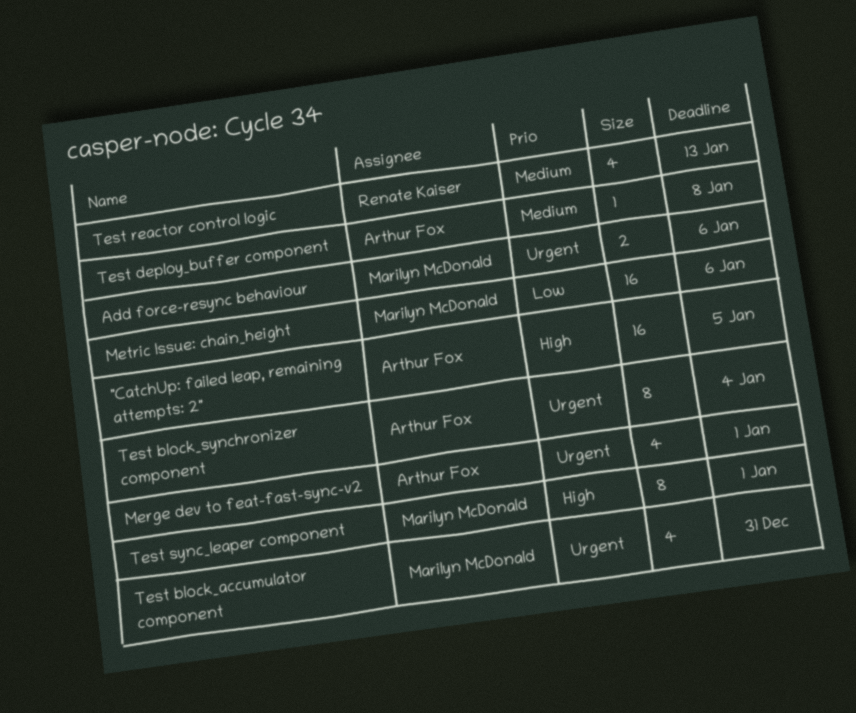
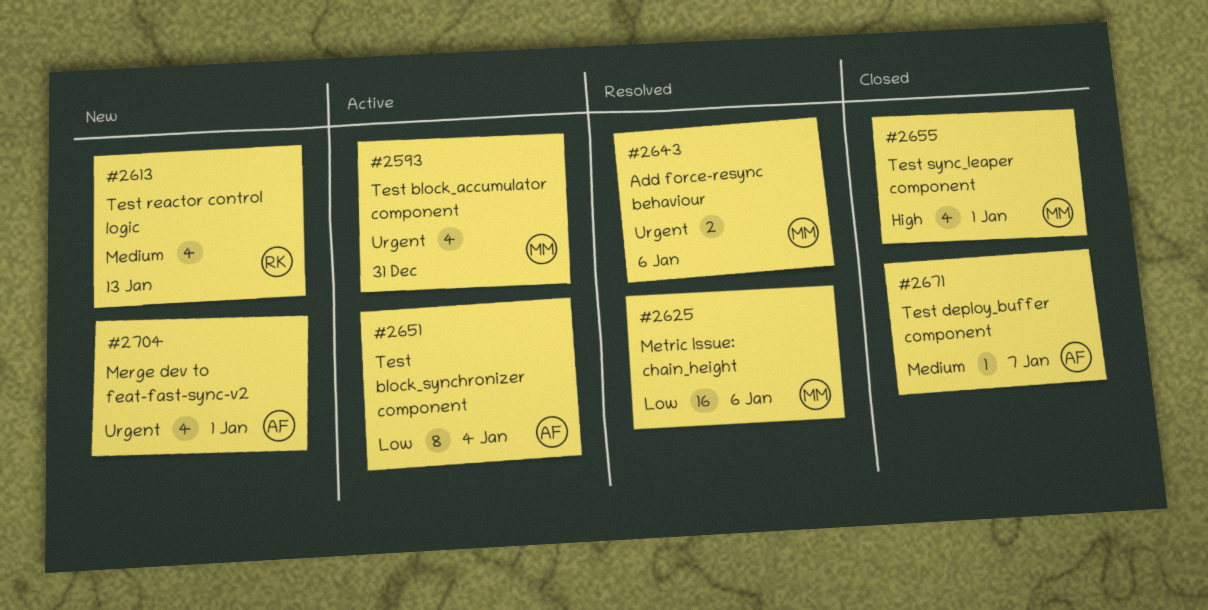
"CatchUp: failed leap, remaining attempts: 2": present -> none
Test block_synchronizer component, priority: Urgent -> Low
Test deploy_buffer component, due: Jan 8 -> Jan 7
Test sync_leaper component, estimate: 8 -> 4

